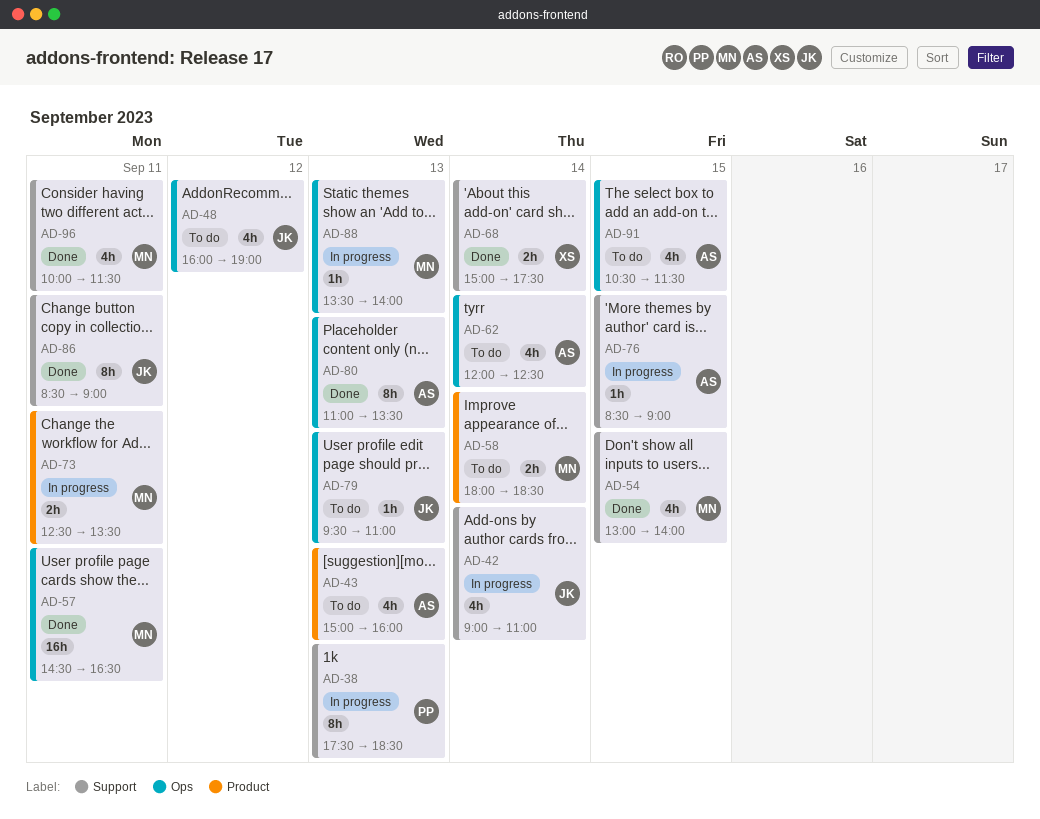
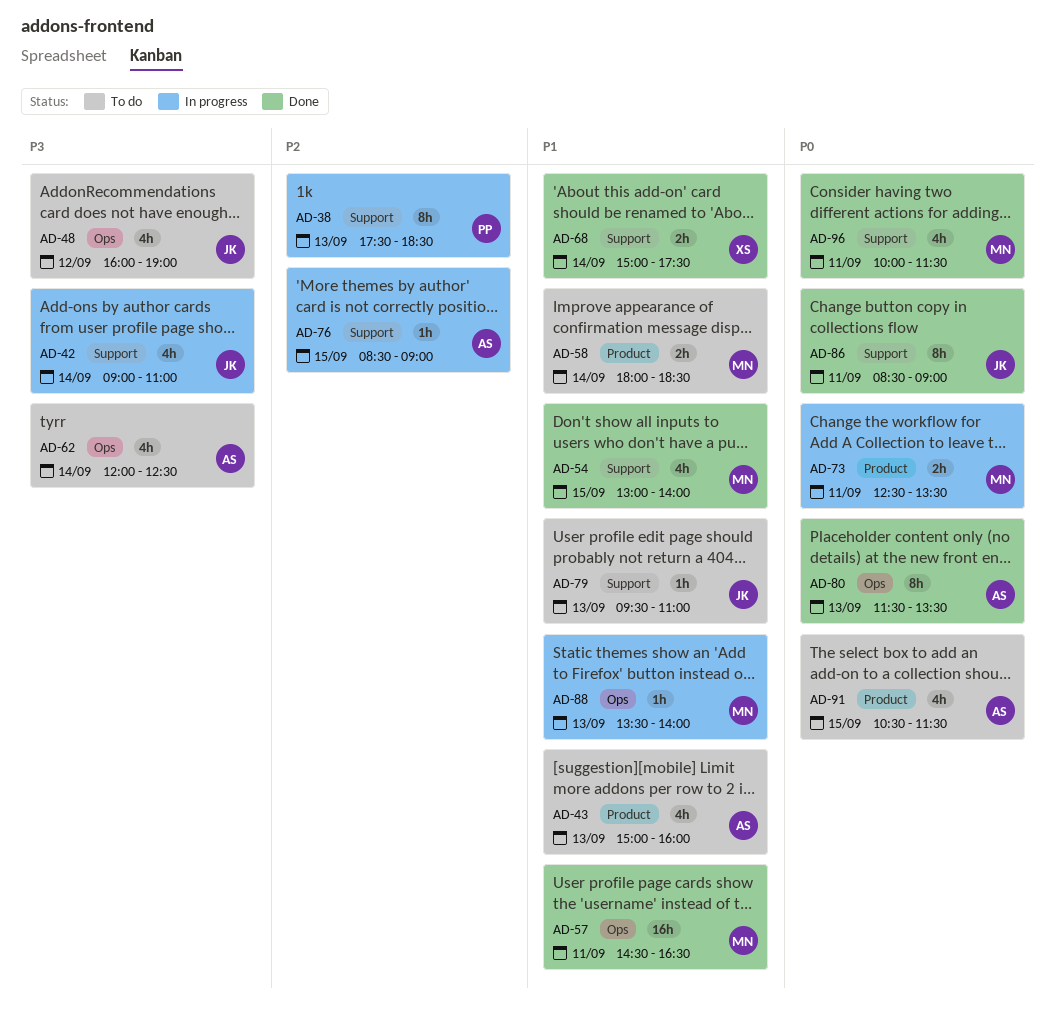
AD-79, label: Ops -> Support
AD-80, begins: 11:00 -> 11:30
AD-91, label: Ops -> Product

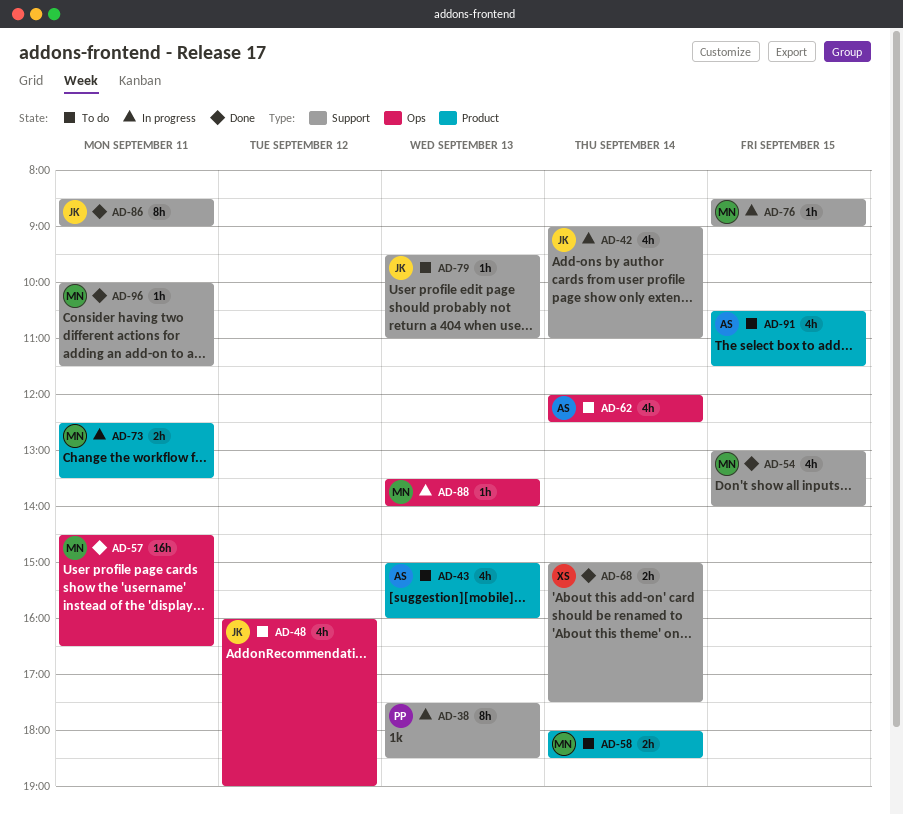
AD-76, owner: AS -> MN
AD-80: present -> none
AD-96, estimate: 4h -> 1h

